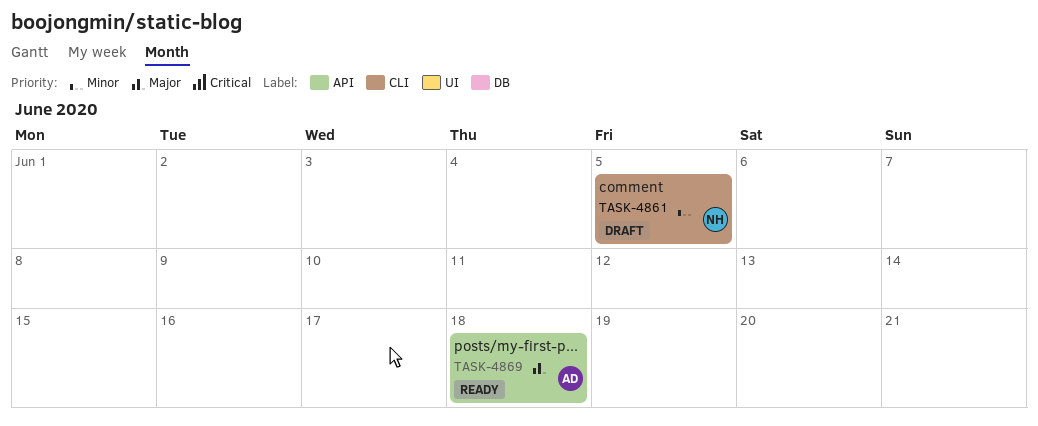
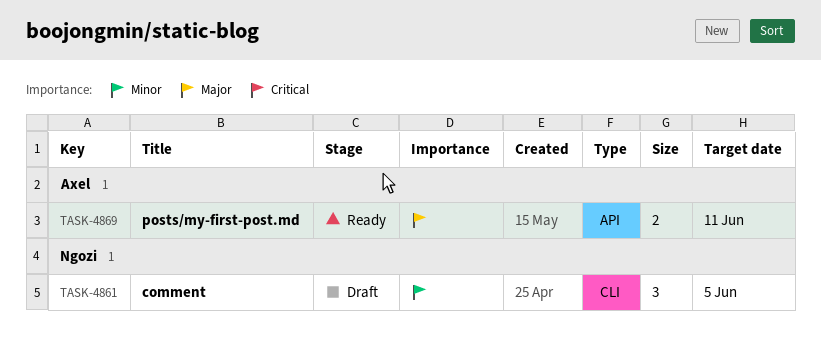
TASK-4869, due: Jun 18 -> Jun 11

